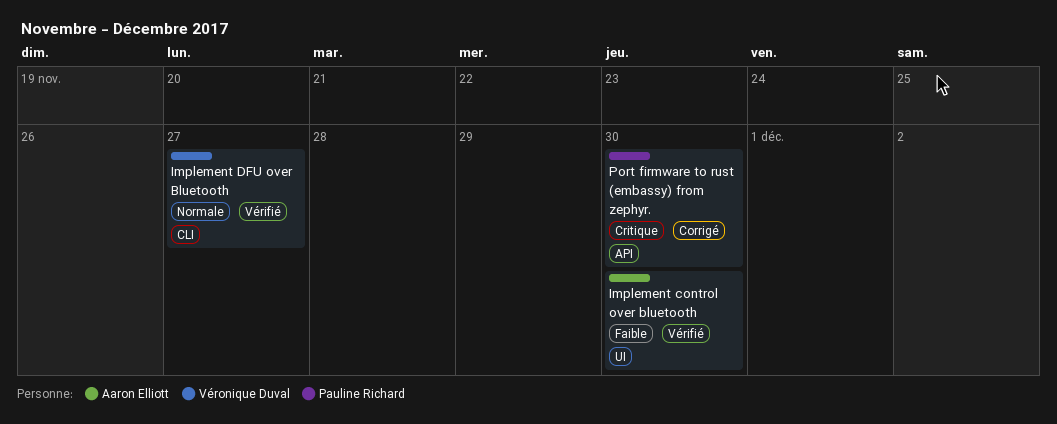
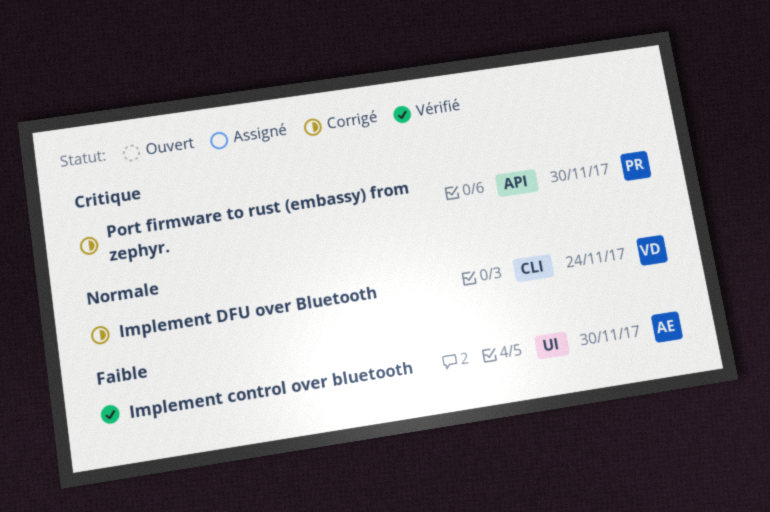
Implement DFU over Bluetooth, status: Vérifié -> Corrigé
Implement DFU over Bluetooth, due: Nov 27 -> Nov 24

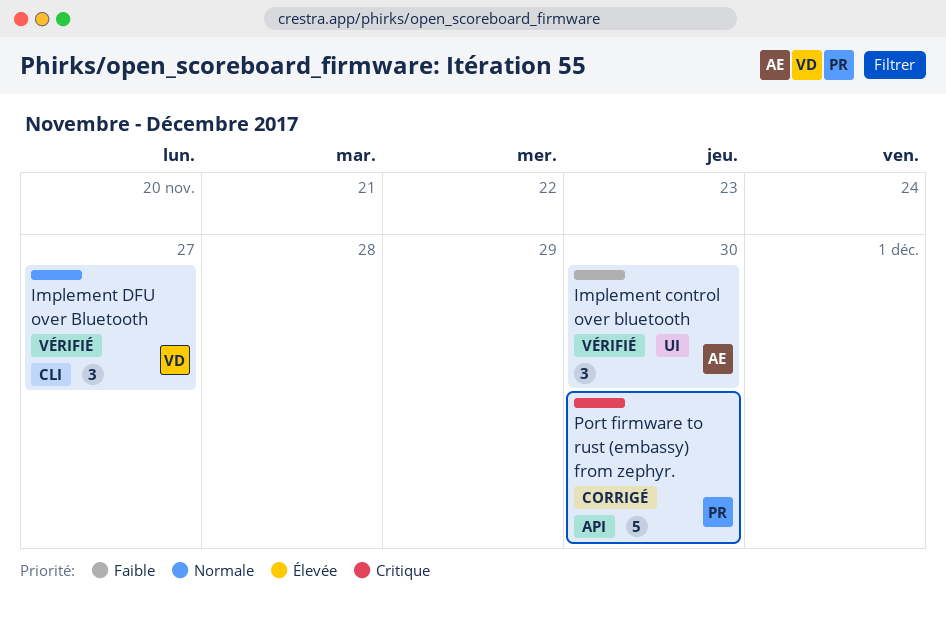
Implement DFU over Bluetooth, status: Corrigé -> Vérifié
Implement DFU over Bluetooth, due: Nov 24 -> Nov 27

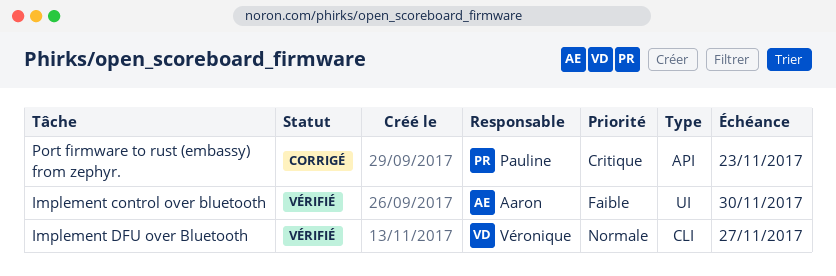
Port firmware to rust (embassy) from zephyr., due: Nov 30 -> Nov 23

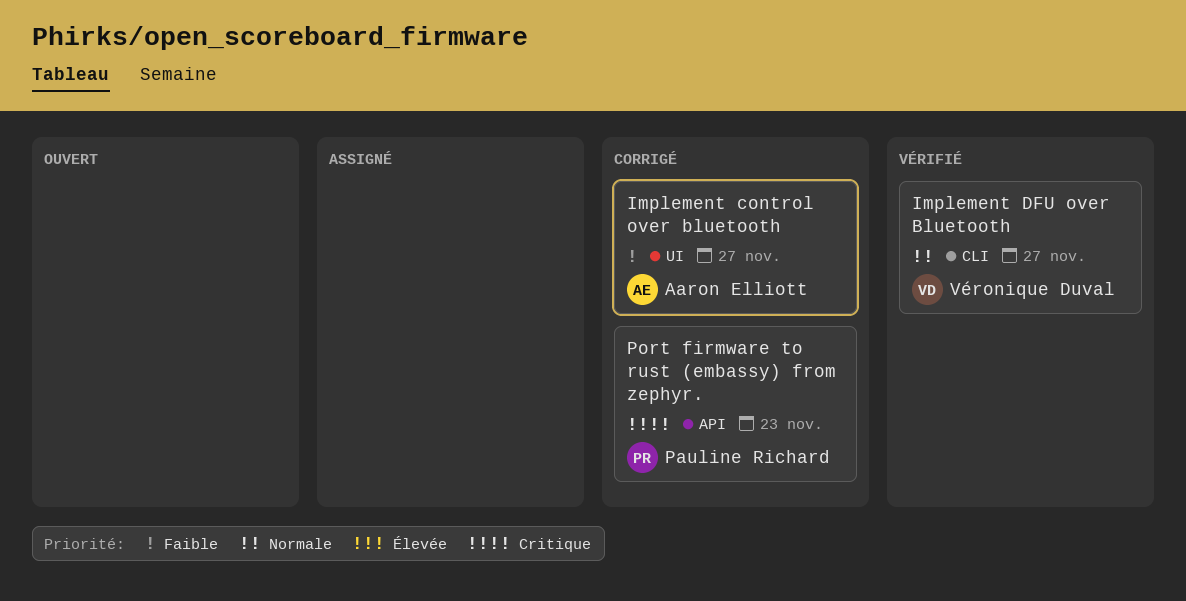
Implement control over bluetooth, status: Vérifié -> Corrigé
Implement control over bluetooth, due: Nov 30 -> Nov 27

